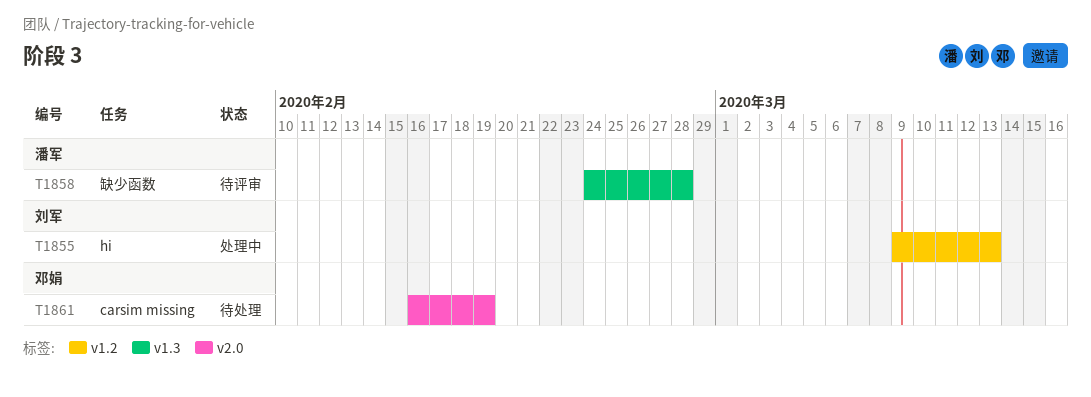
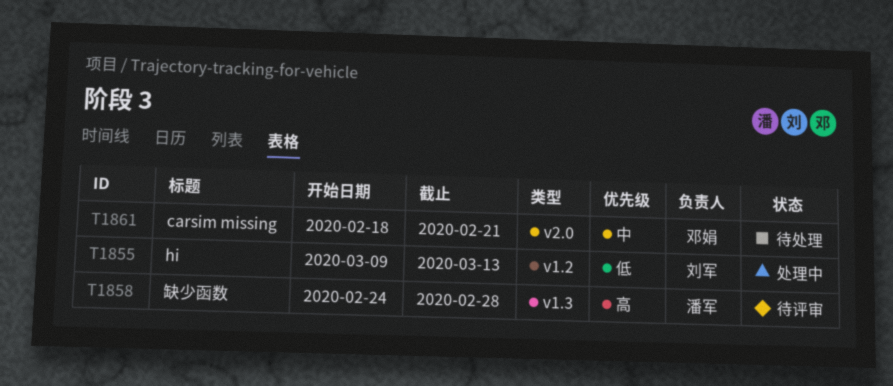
T1861, start: Feb 16 -> Feb 18
T1861, due: Feb 19 -> Feb 21

